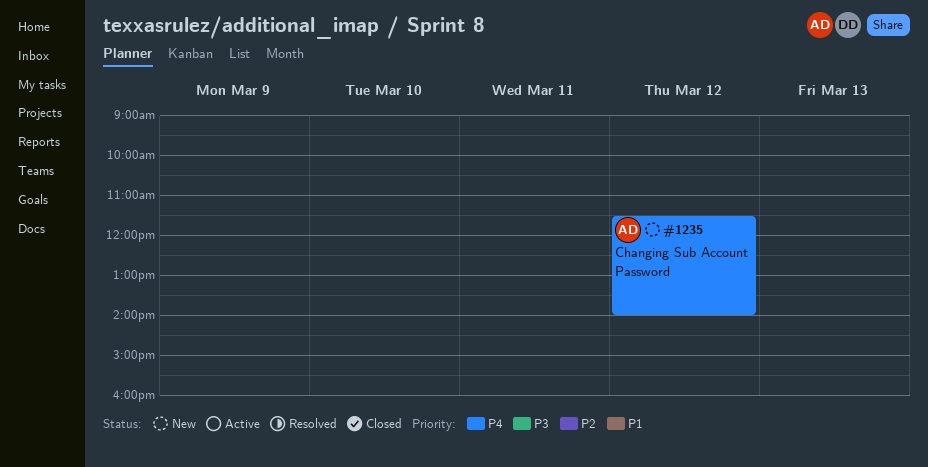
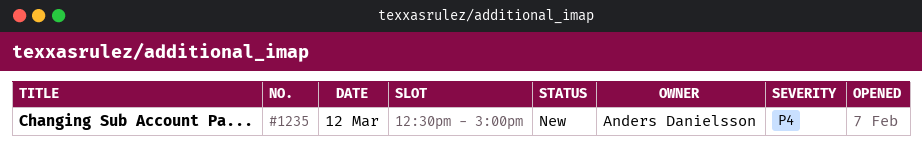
#1235, begins: 11:30 -> 12:30
#1235, ends: 14:00 -> 15:00

